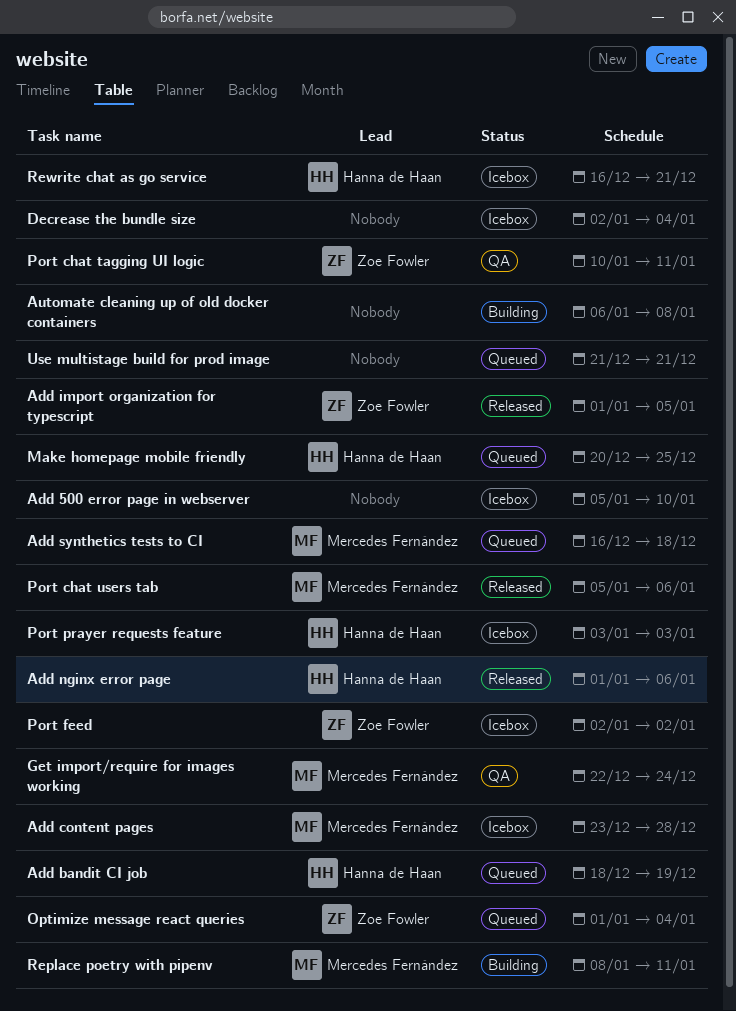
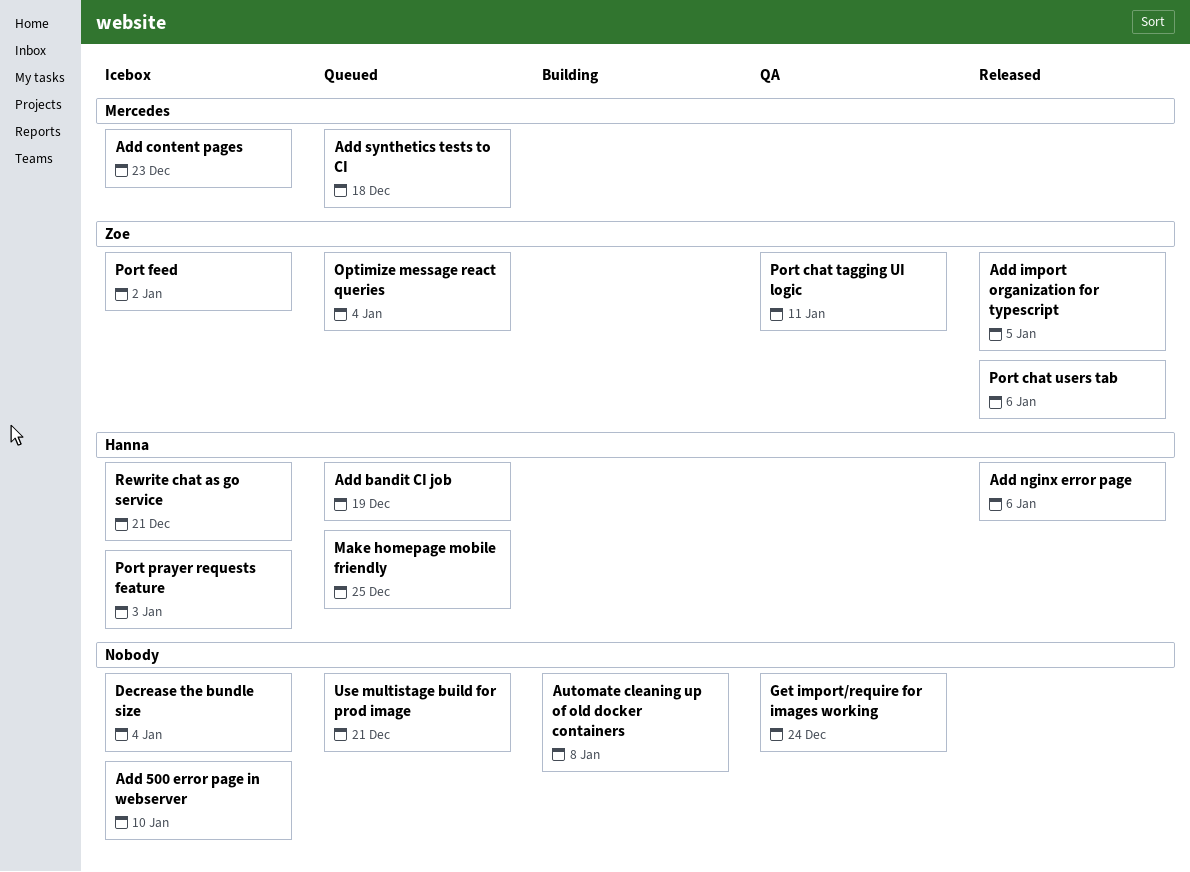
Add content pages, due: Dec 28 -> Dec 23
Get import/require for images working, owner: Mercedes Fernández -> none
Port chat users tab, owner: Mercedes Fernández -> Zoe Fowler
Replace poetry with pipenv: present -> none

